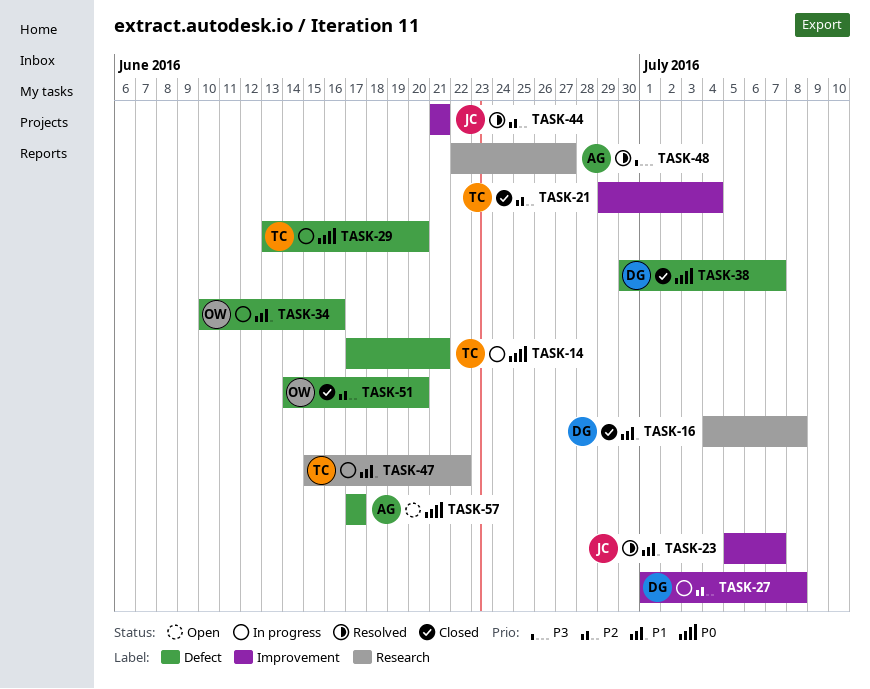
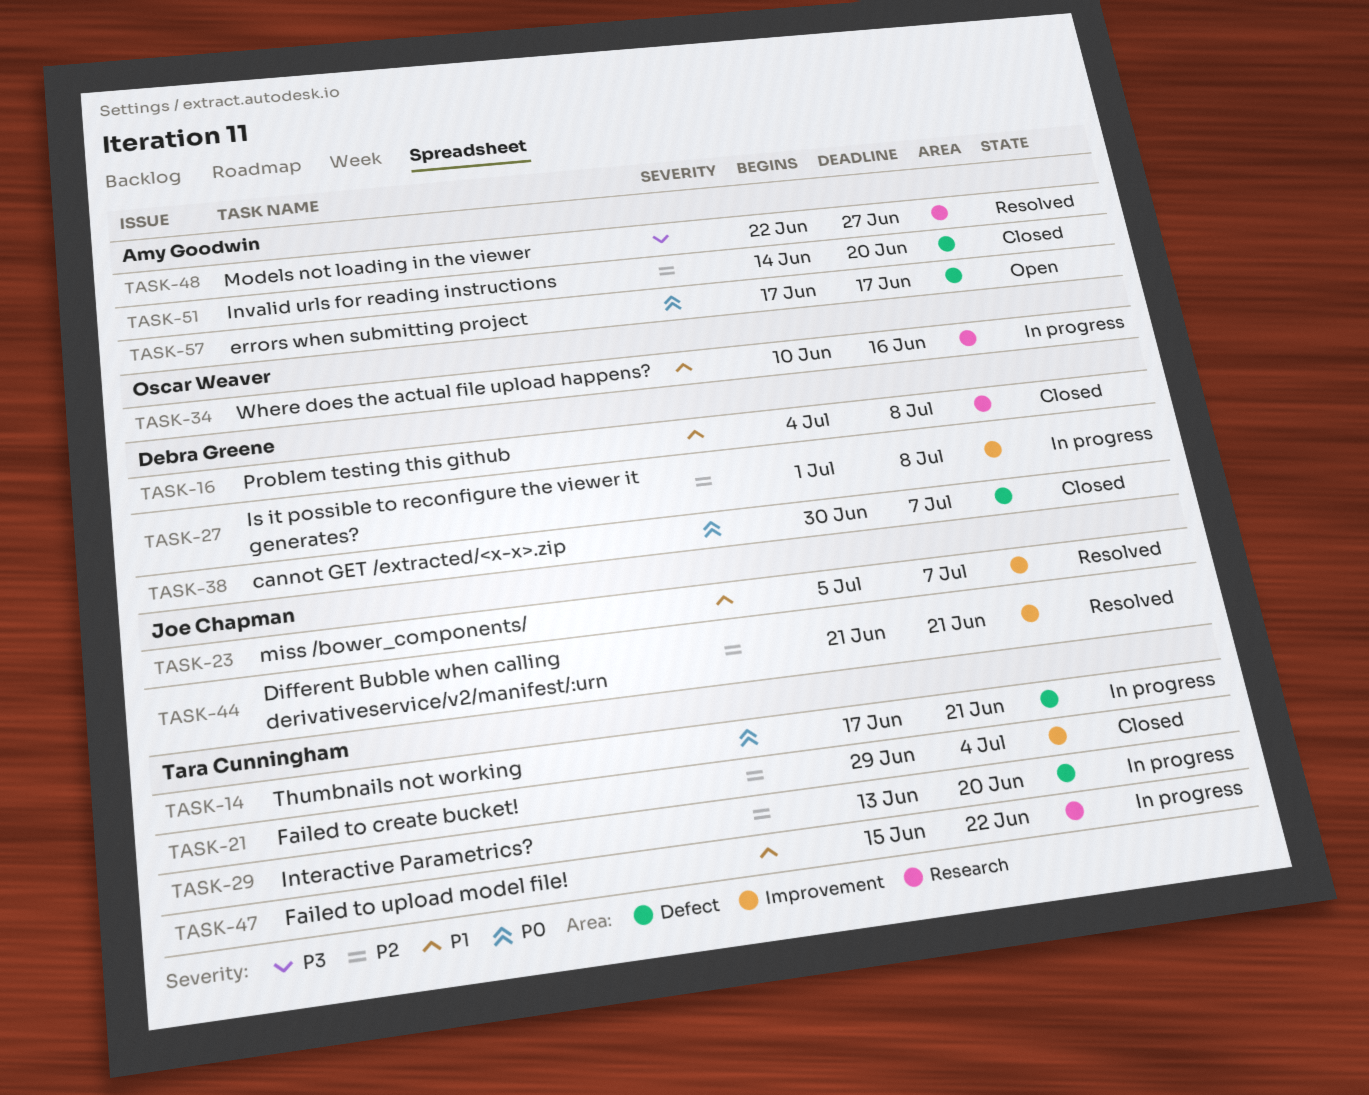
TASK-29, priority: P0 -> P2
TASK-34, label: Defect -> Research
TASK-51, owner: Oscar Weaver -> Amy Goodwin

